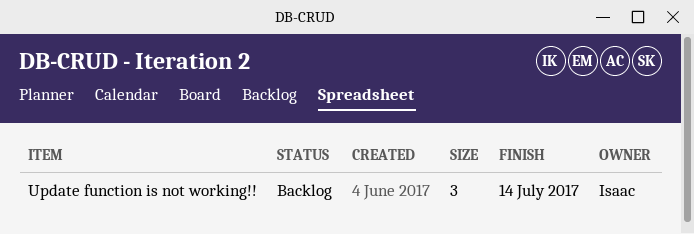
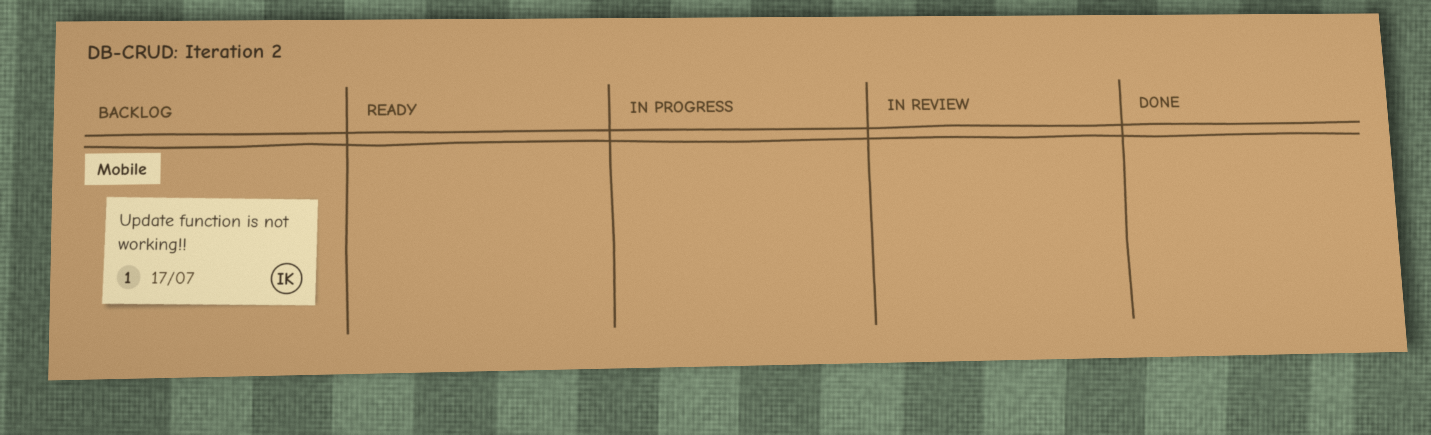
Update function is not working!!, estimate: 3 -> 1
Update function is not working!!, due: Jul 14 -> Jul 17

